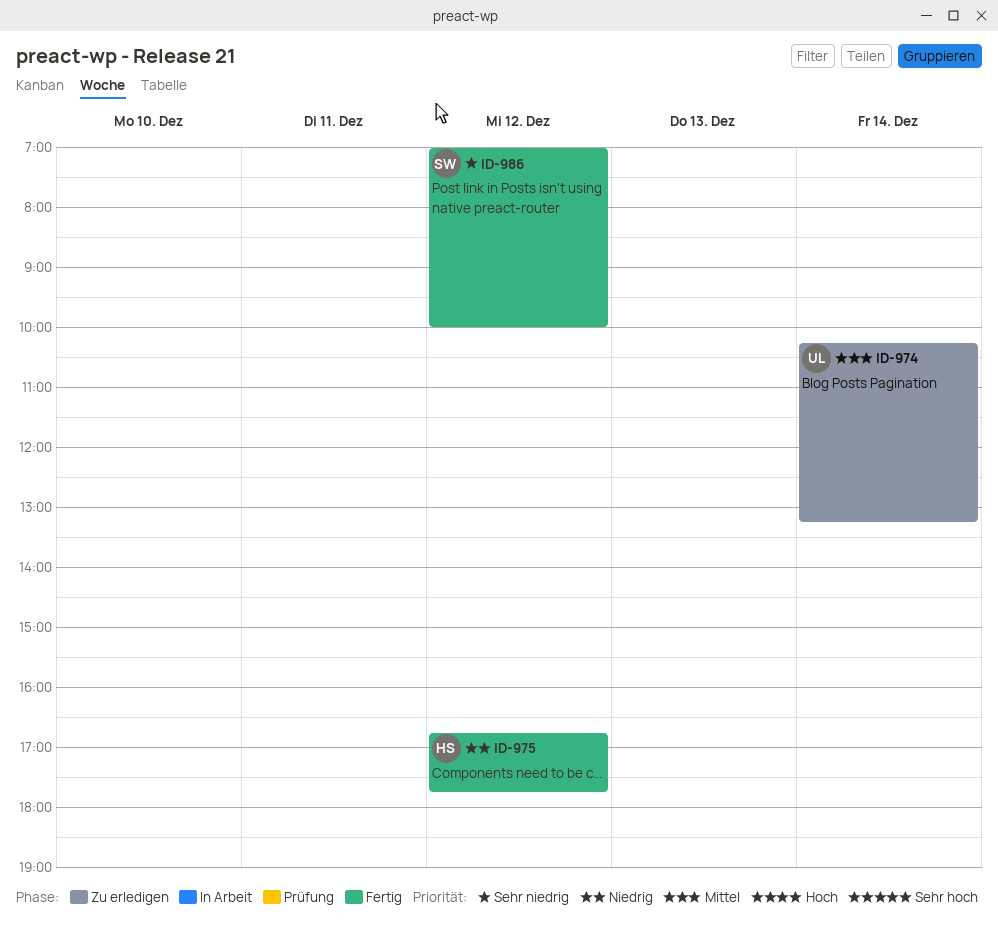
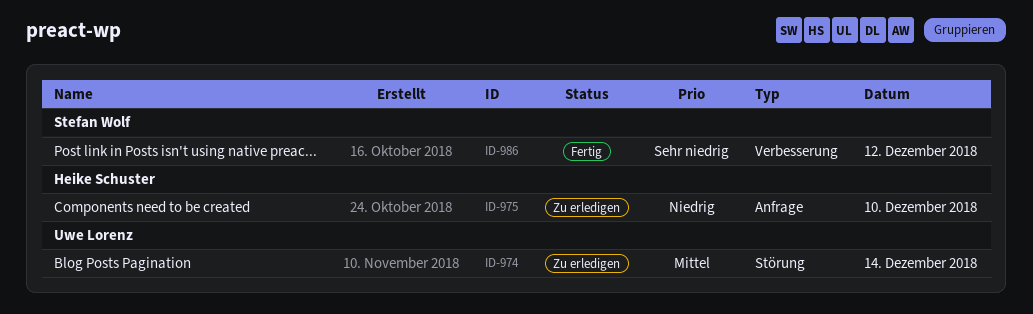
ID-975, status: Fertig -> Zu erledigen
ID-975, day: Dec 12 -> Dec 10

